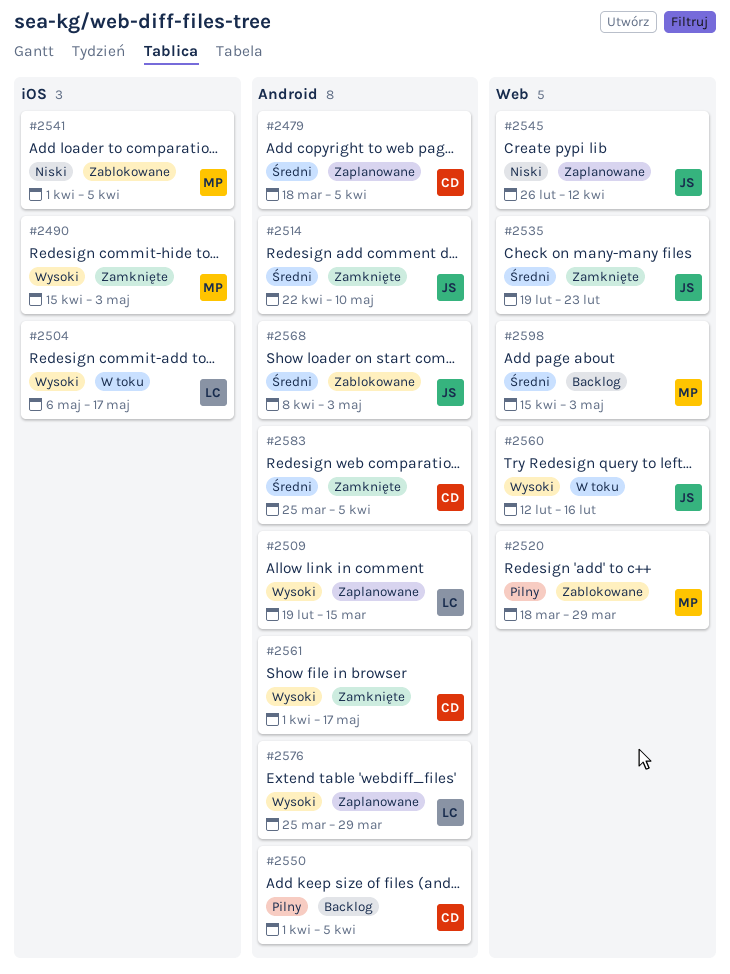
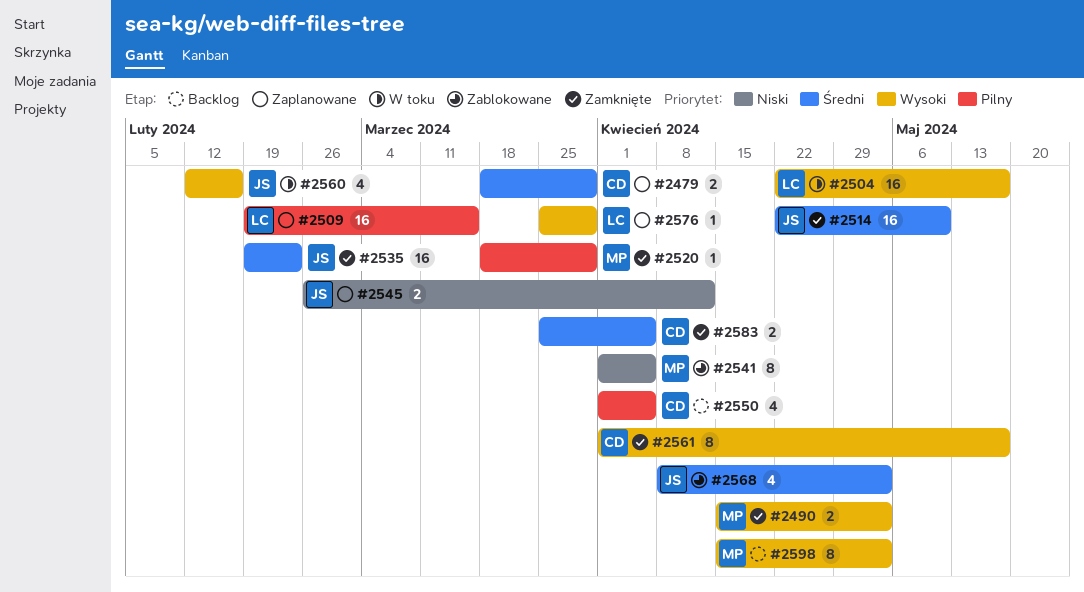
#2479, due: Apr 5 -> Mar 29
#2504, start: May 6 -> Apr 22
#2509, priority: Wysoki -> Pilny
#2520, status: Zablokowane -> Zamknięte
#2598, priority: Średni -> Wysoki

